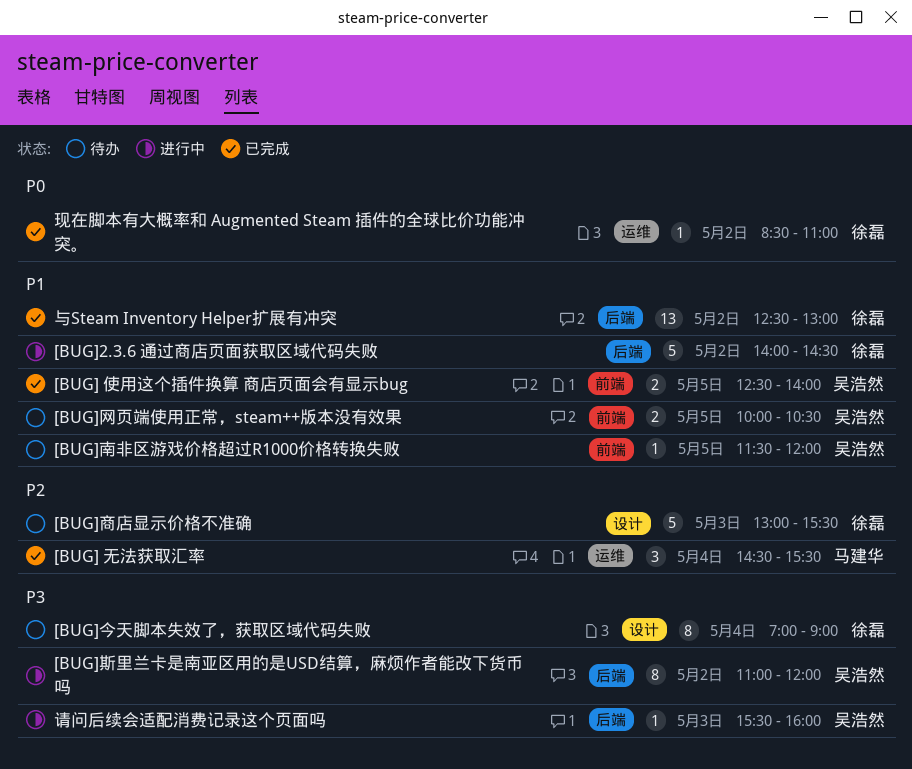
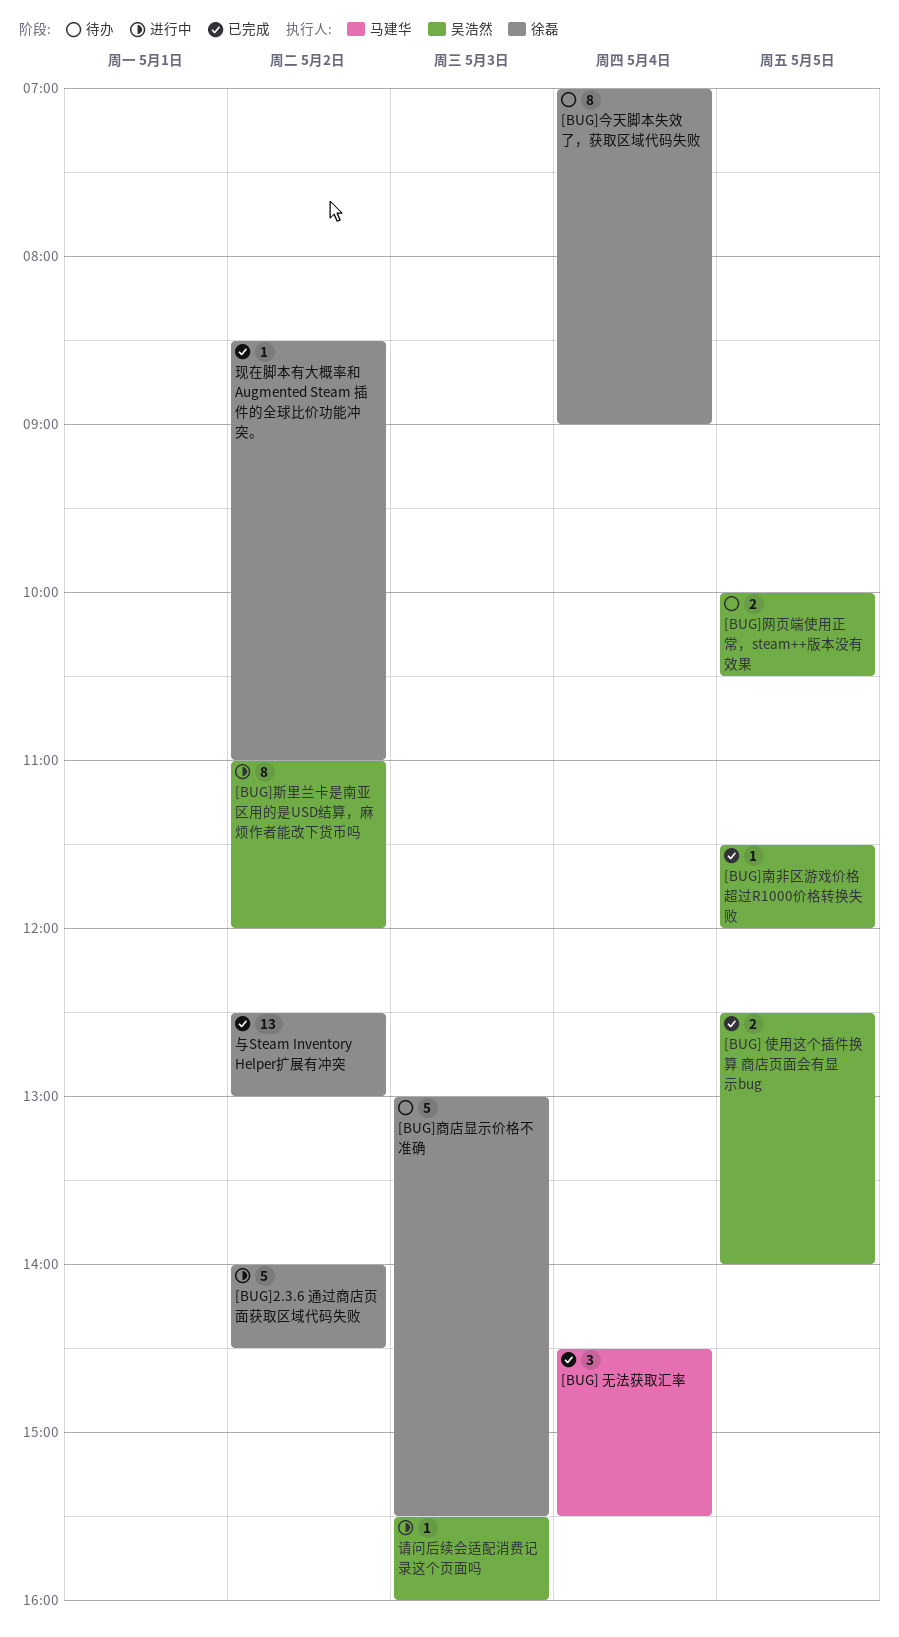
[BUG]南非区游戏价格超过R1000价格转换失败, status: 待办 -> 已完成

